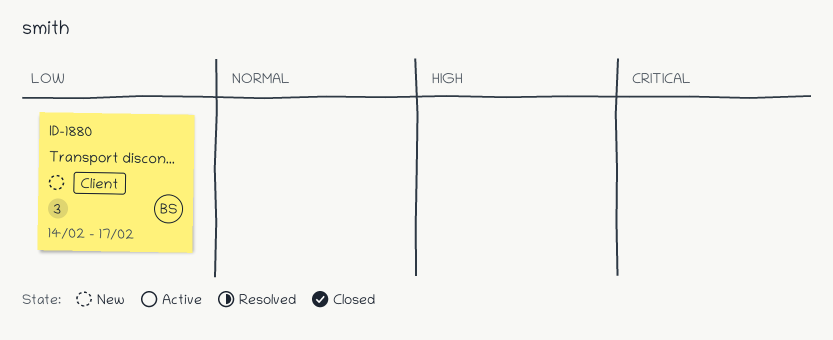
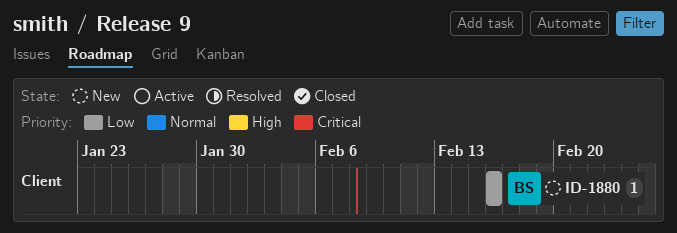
ID-1880, estimate: 3 -> 1
ID-1880, start: Feb 14 -> Feb 16
ID-1880, due: Feb 17 -> Feb 16

